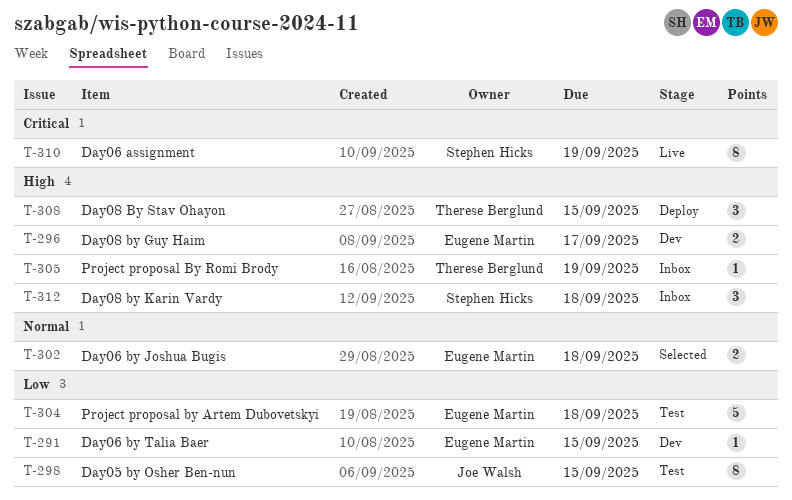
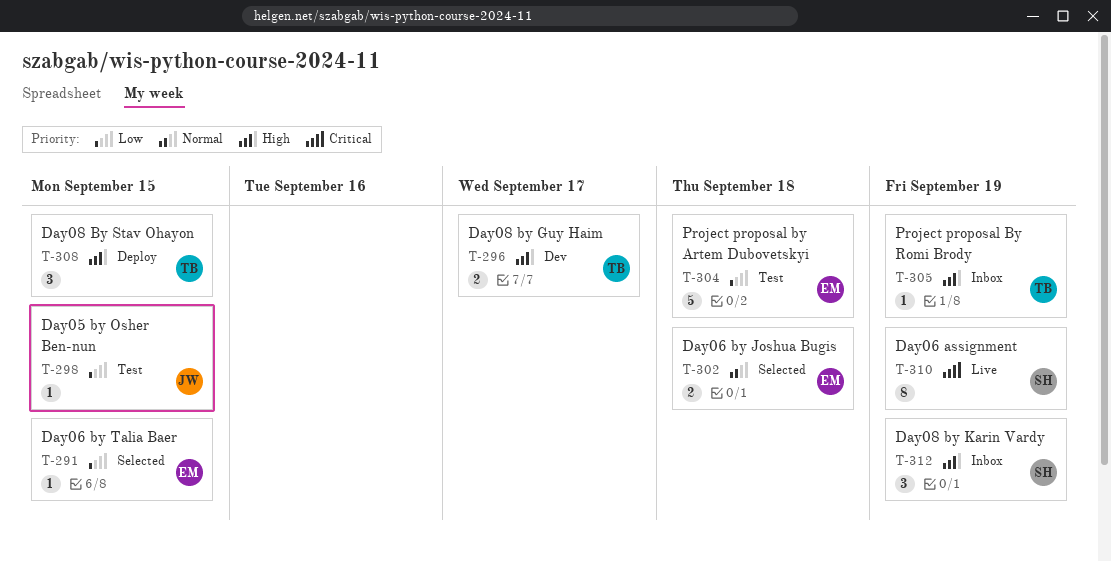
T-291, status: Dev -> Selected
T-296, owner: Eugene Martin -> Therese Berglund
T-298, estimate: 8 -> 1
T-312, due: Sep 18 -> Sep 19

